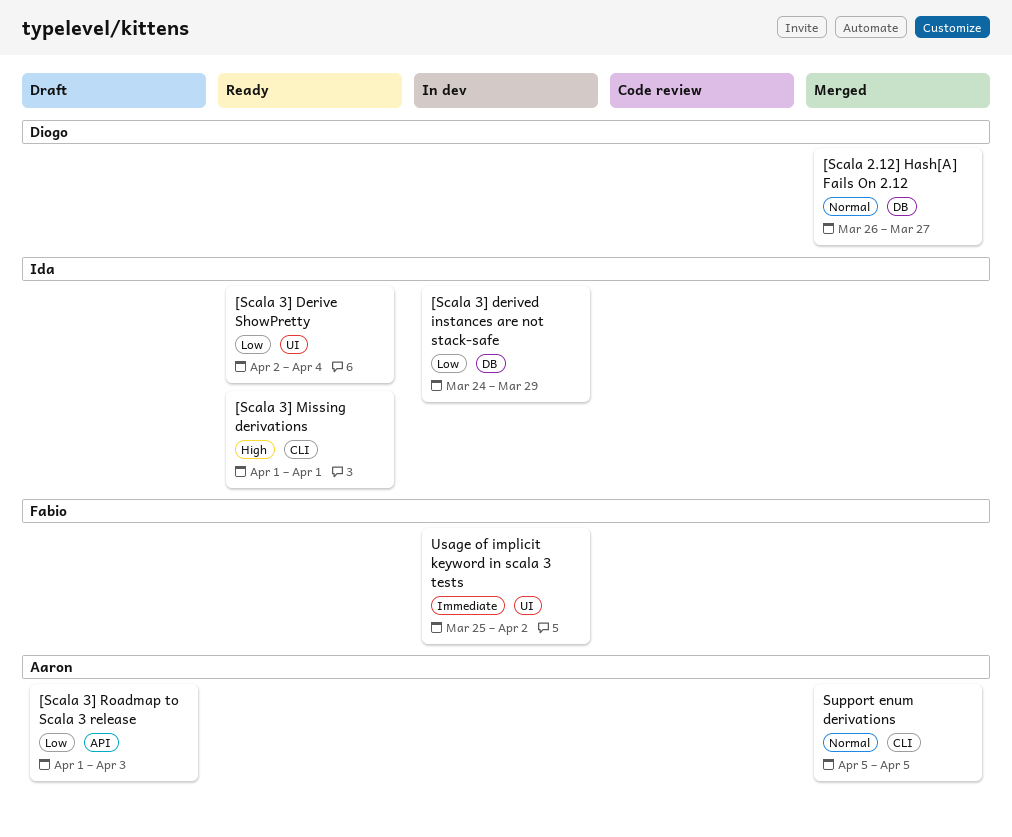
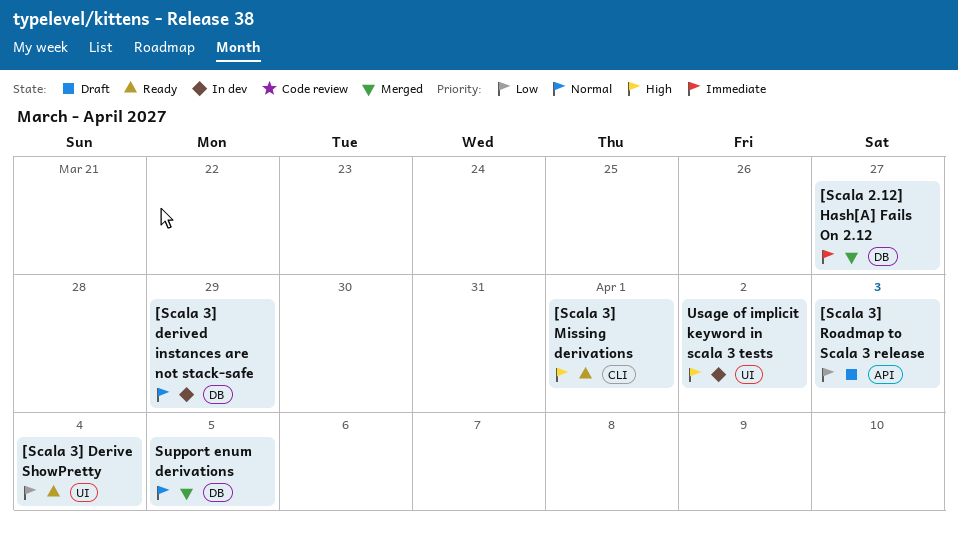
[Scala 2.12] Hash[A] Fails On 2.12, priority: Normal -> Immediate
[Scala 3] derived instances are not stack-safe, priority: Low -> Normal
Support enum derivations, label: CLI -> DB
Usage of implicit keyword in scala 3 tests, priority: Immediate -> High

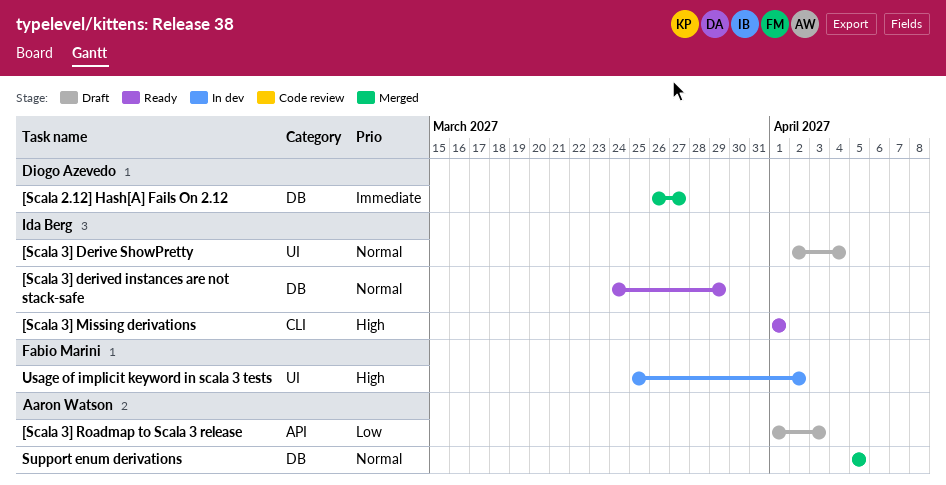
[Scala 3] Derive ShowPretty, status: Ready -> Draft
[Scala 3] Derive ShowPretty, priority: Low -> Normal
[Scala 3] derived instances are not stack-safe, status: In dev -> Ready

